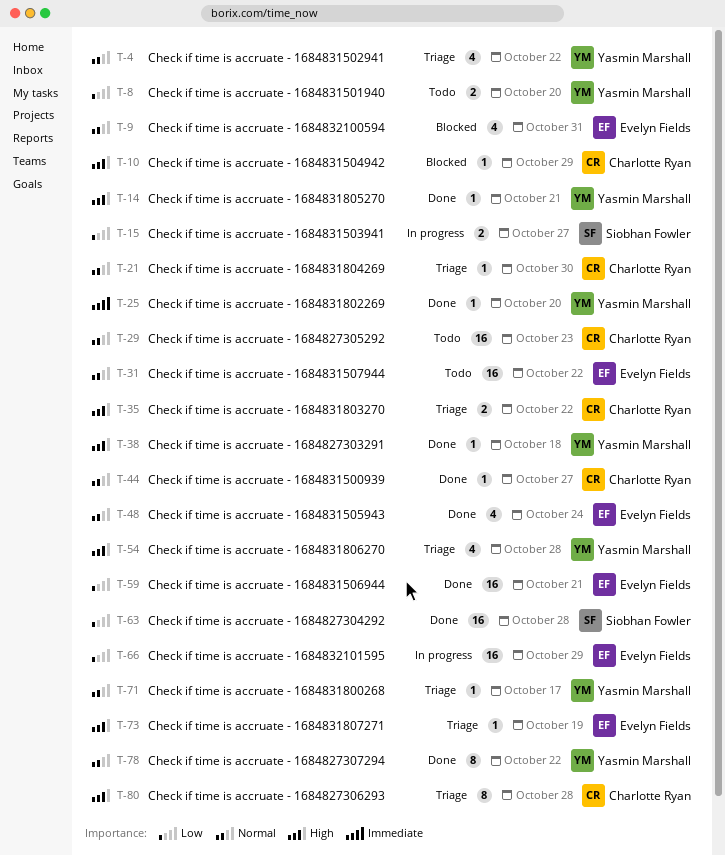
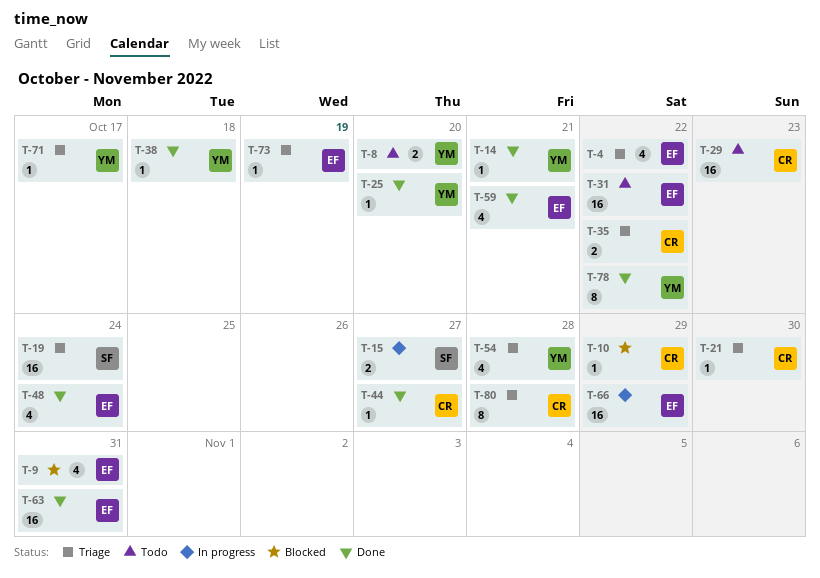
T-4, owner: Yasmin Marshall -> Evelyn Fields
T-19: none -> present
T-59, estimate: 16 -> 4
T-63, owner: Siobhan Fowler -> Evelyn Fields
T-63, due: Oct 28 -> Oct 31

